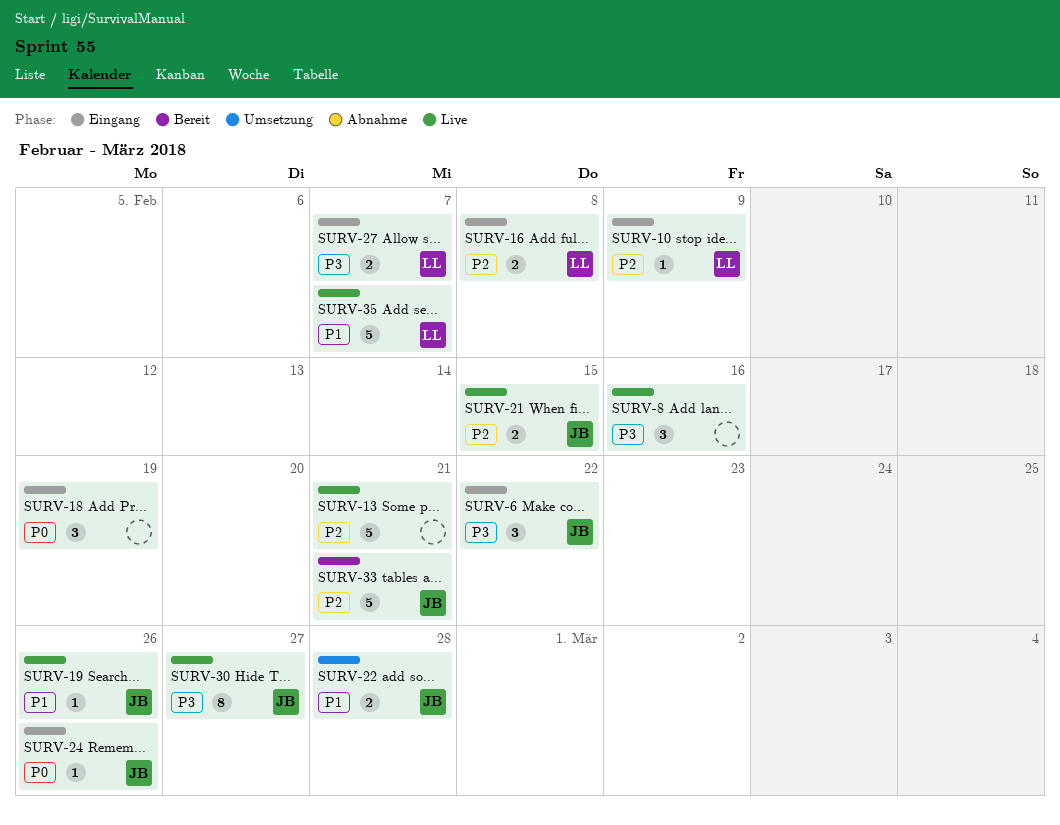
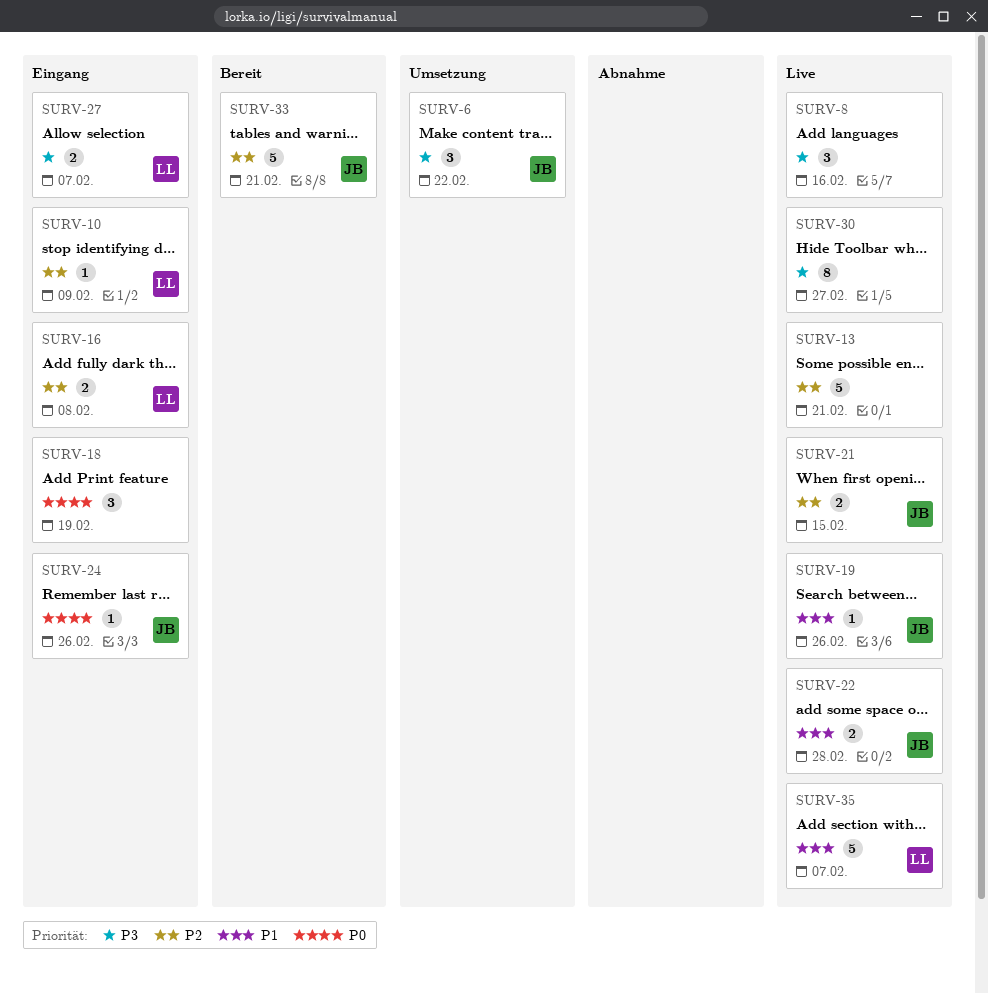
SURV-6, status: Eingang -> Umsetzung
SURV-22, status: Umsetzung -> Live
SURV-30, owner: JB -> none

